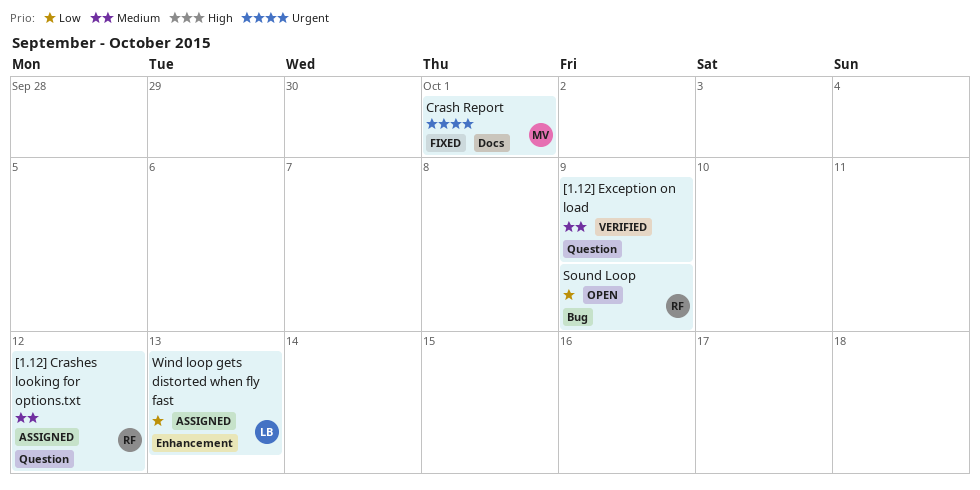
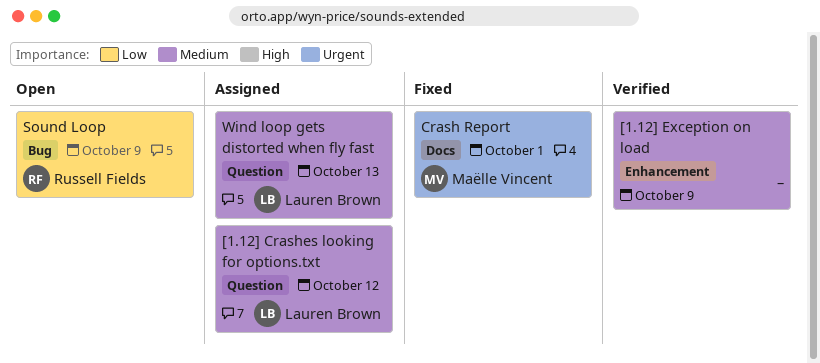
[1.12] Crashes looking for options.txt, owner: Russell Fields -> Lauren Brown
[1.12] Exception on load, label: Question -> Enhancement
Wind loop gets distorted when fly fast, priority: Low -> Medium
Wind loop gets distorted when fly fast, label: Enhancement -> Question

